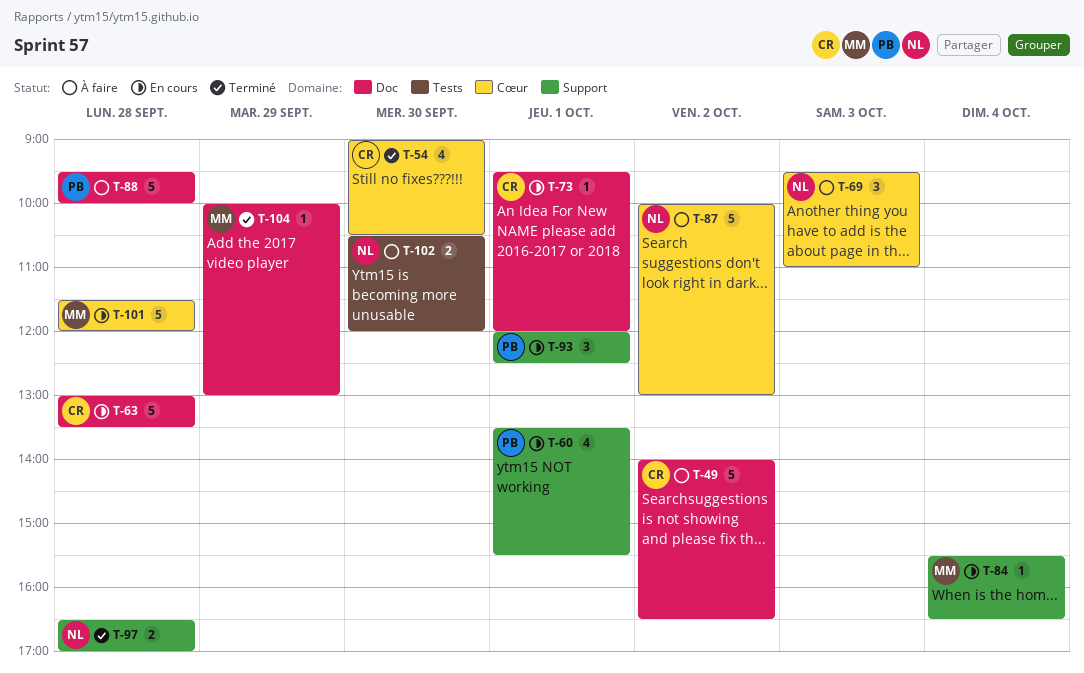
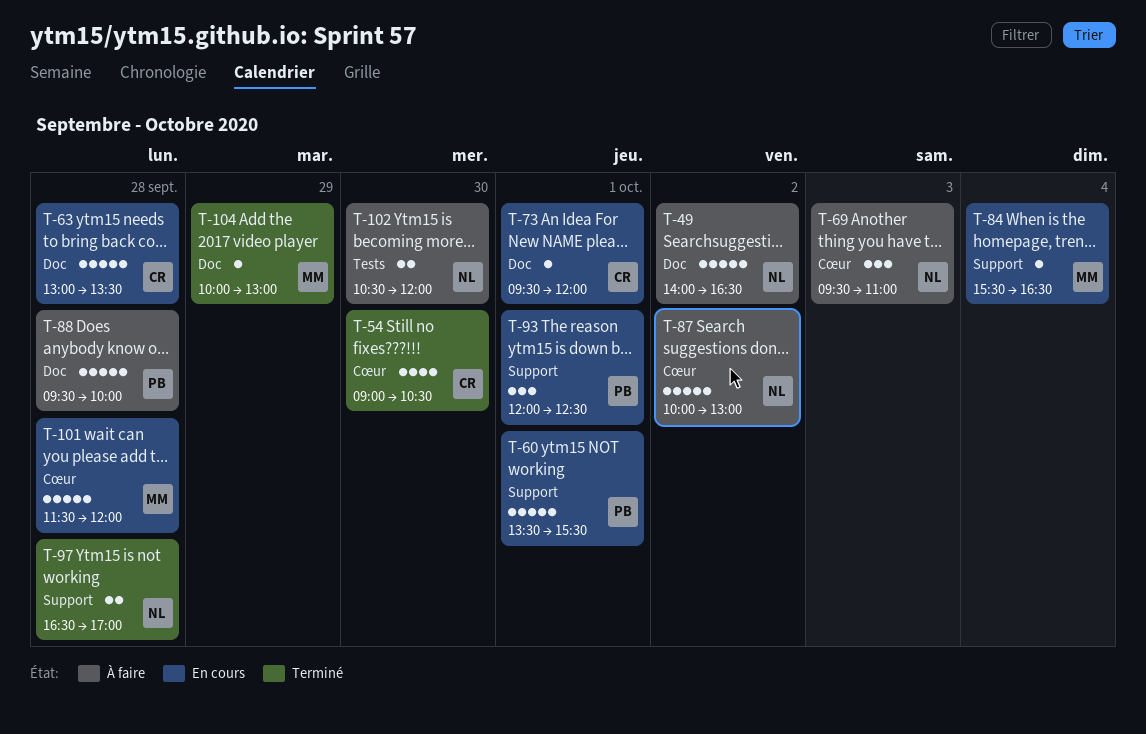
T-49, owner: CR -> NL
T-60, estimate: 4 -> 5

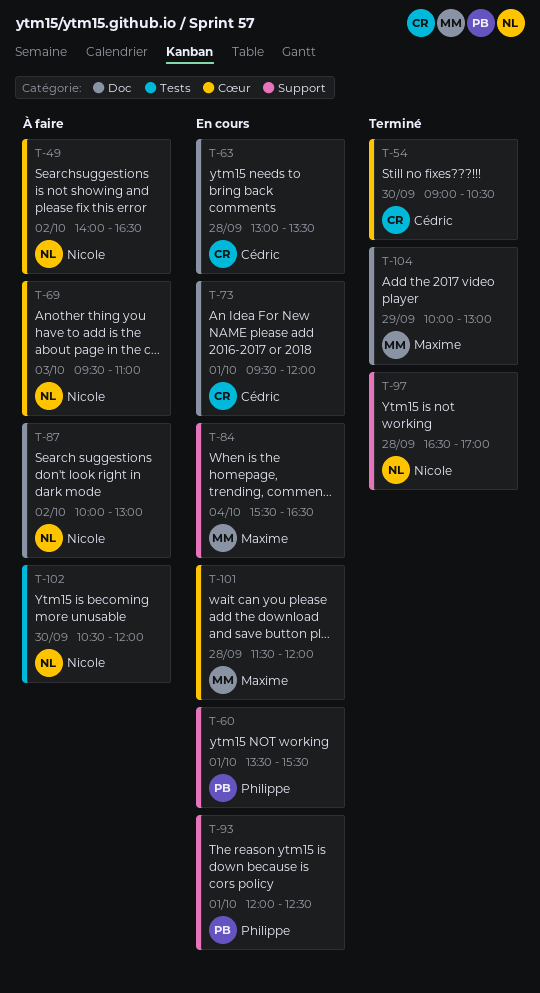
T-49, label: Doc -> Cœur
T-87, label: Cœur -> Doc
T-88: present -> none

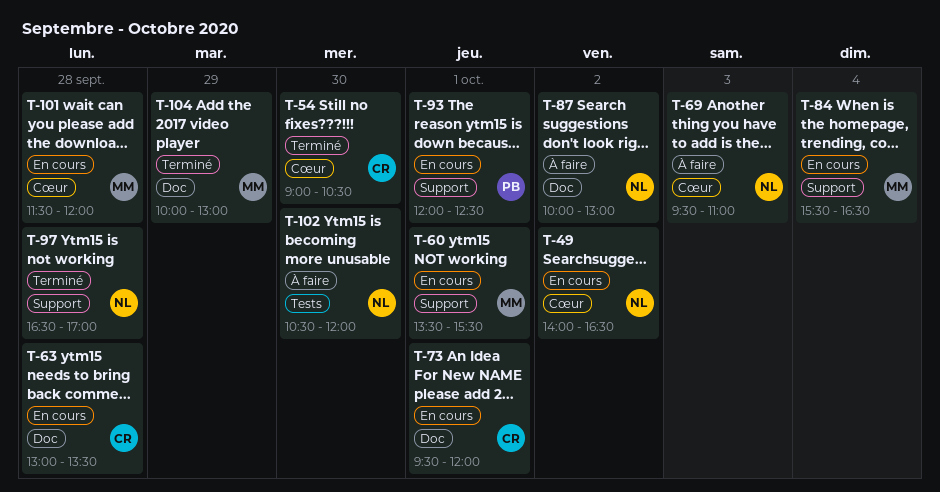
T-49, status: À faire -> En cours
T-60, owner: Philippe -> Maxime

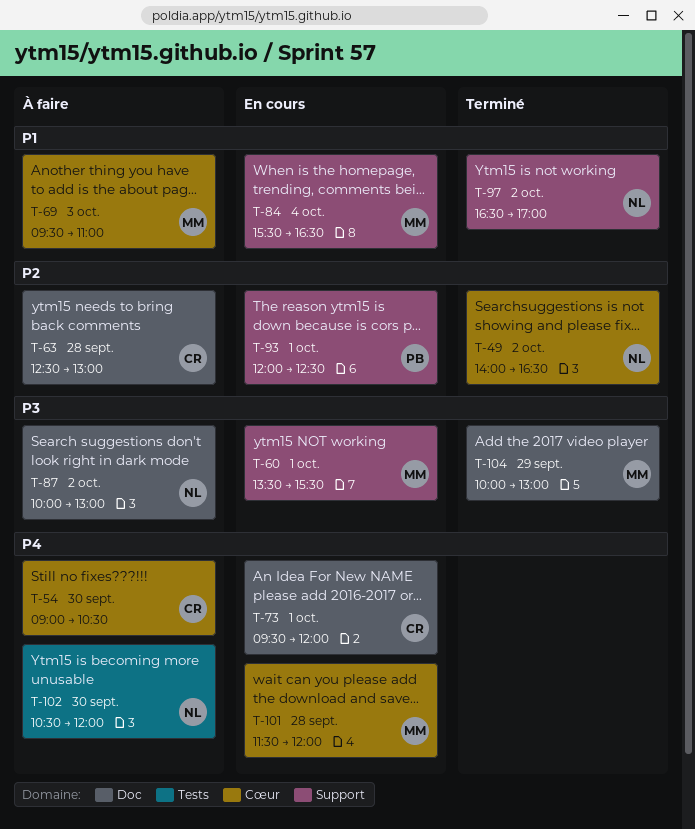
T-49, status: En cours -> Terminé
T-54, status: Terminé -> À faire
T-63, status: En cours -> À faire
T-63, begins: 13:00 -> 12:30
T-63, ends: 13:30 -> 13:00
T-69, owner: NL -> MM
T-97, day: Sep 28 -> Oct 2

